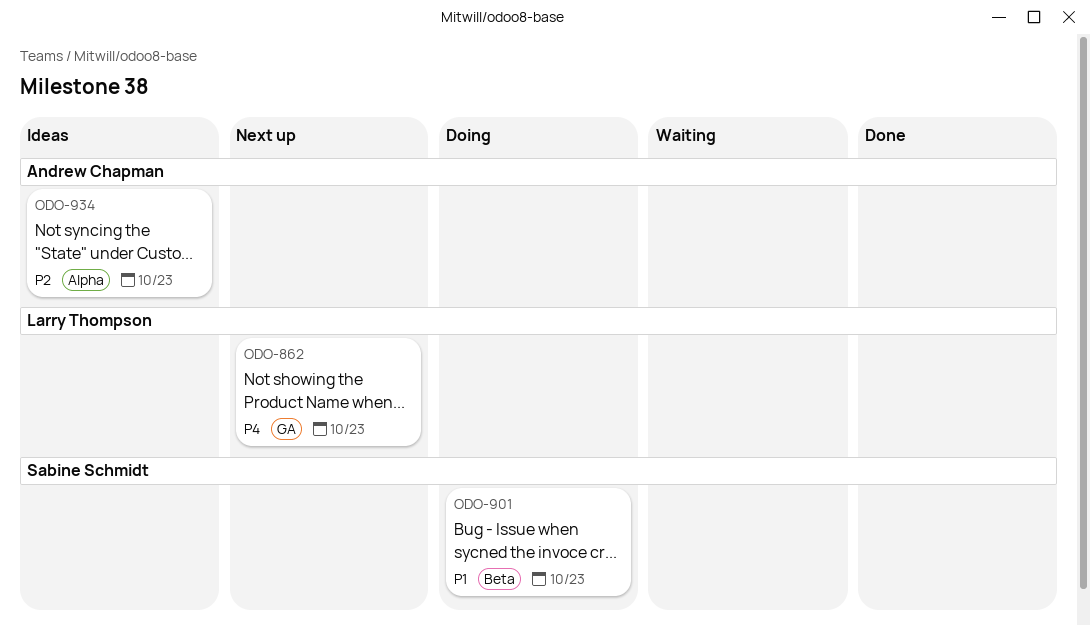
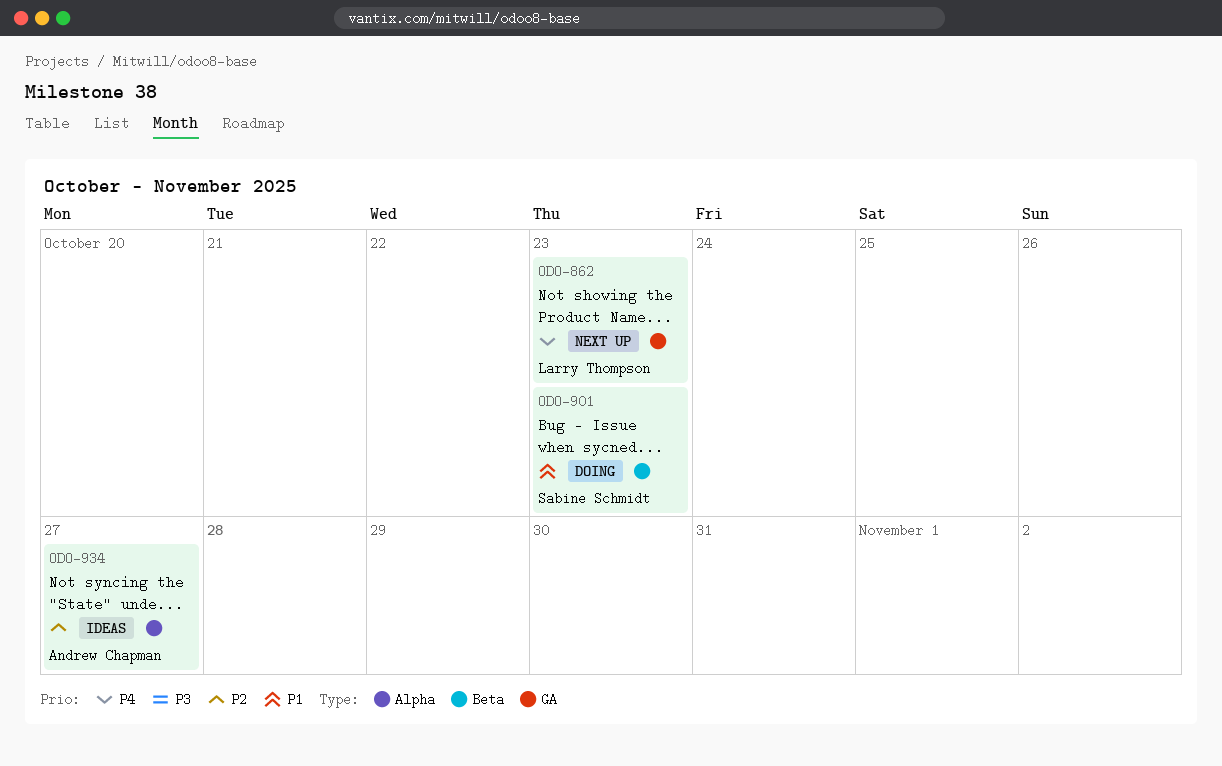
ODO-934, due: Oct 23 -> Oct 27

